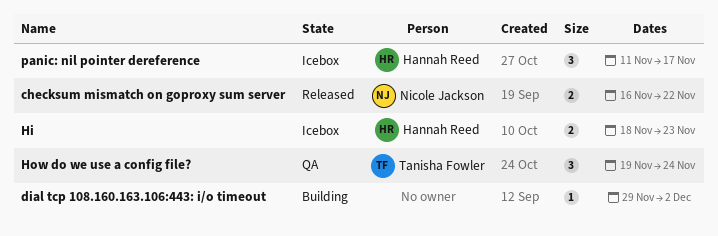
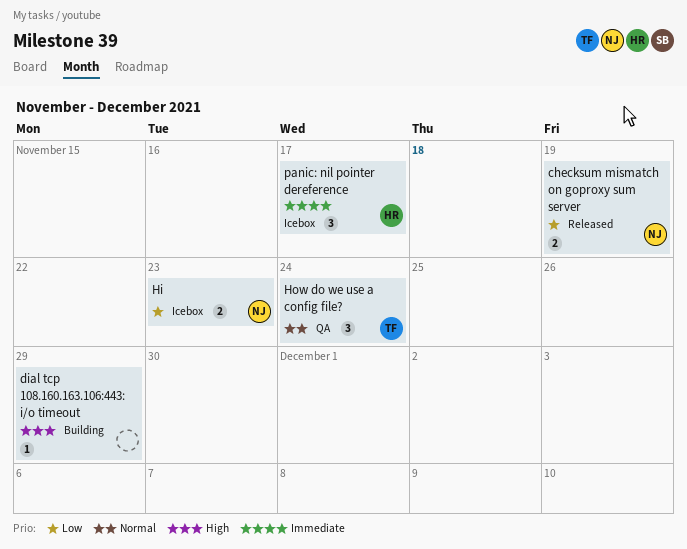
checksum mismatch on goproxy sum server, due: Nov 22 -> Nov 19
dial tcp 108.160.163.106:443: i/o timeout, due: Dec 2 -> Nov 29
Hi, owner: Hannah Reed -> Nicole Jackson

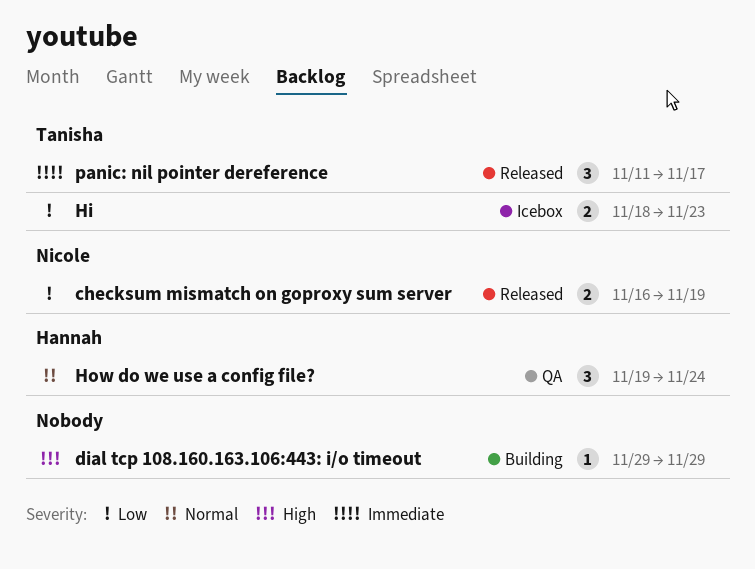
Hi, owner: Nicole -> Tanisha
How do we use a config file?, owner: Tanisha -> Hannah
panic: nil pointer dereference, status: Icebox -> Released
panic: nil pointer dereference, owner: Hannah -> Tanisha

